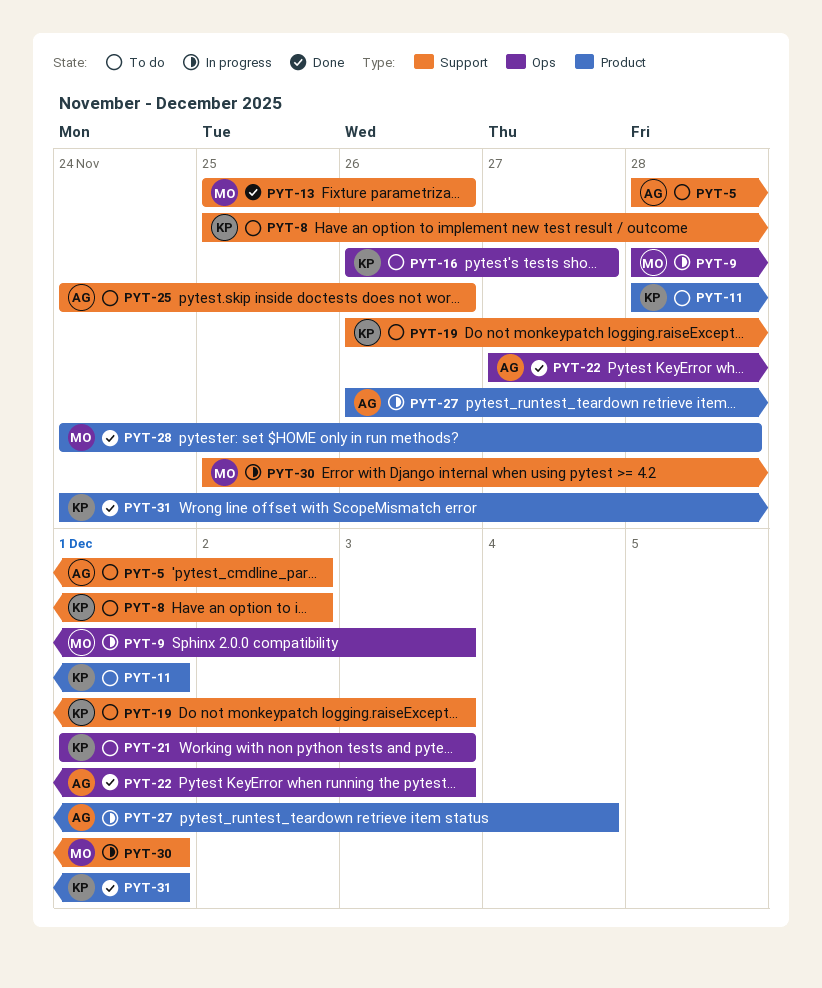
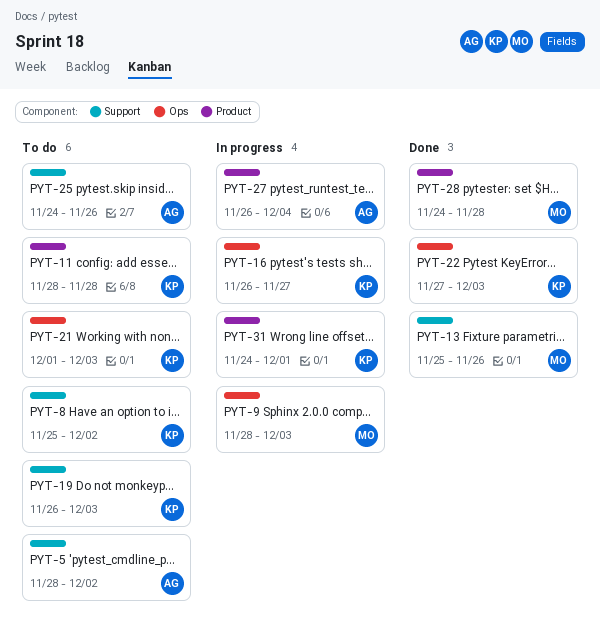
PYT-11, due: Dec 1 -> Nov 28
PYT-16, status: To do -> In progress
PYT-22, owner: AG -> KP
PYT-30: present -> none
PYT-31, status: Done -> In progress

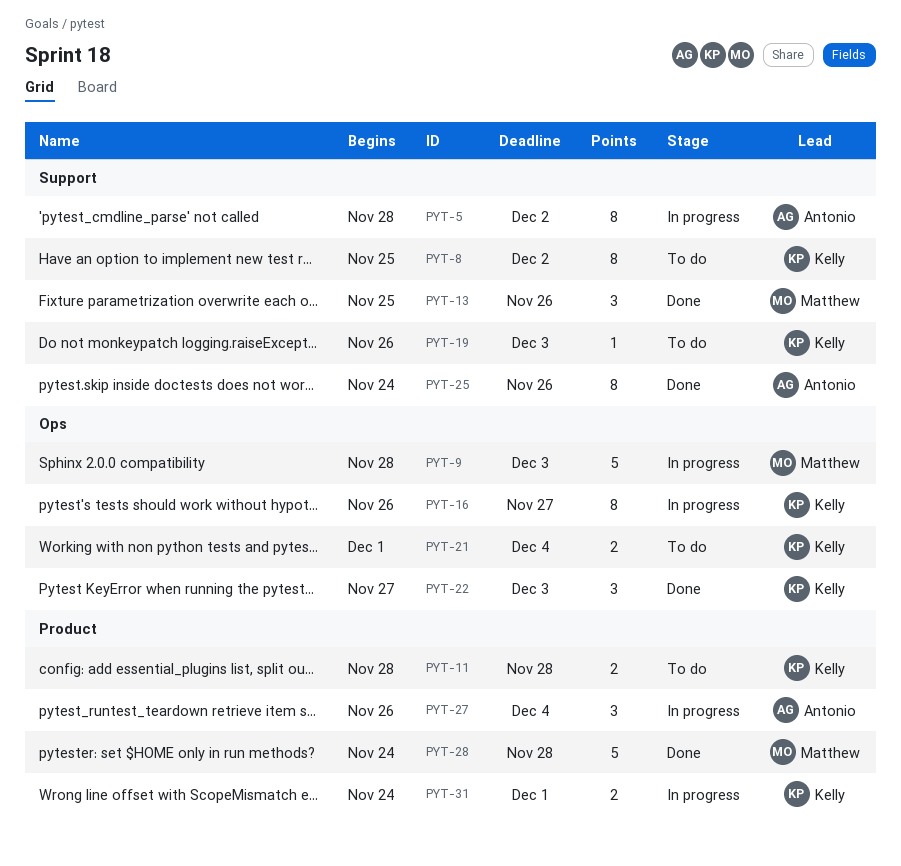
PYT-5, status: To do -> In progress
PYT-21, due: Dec 3 -> Dec 4
PYT-25, status: To do -> Done

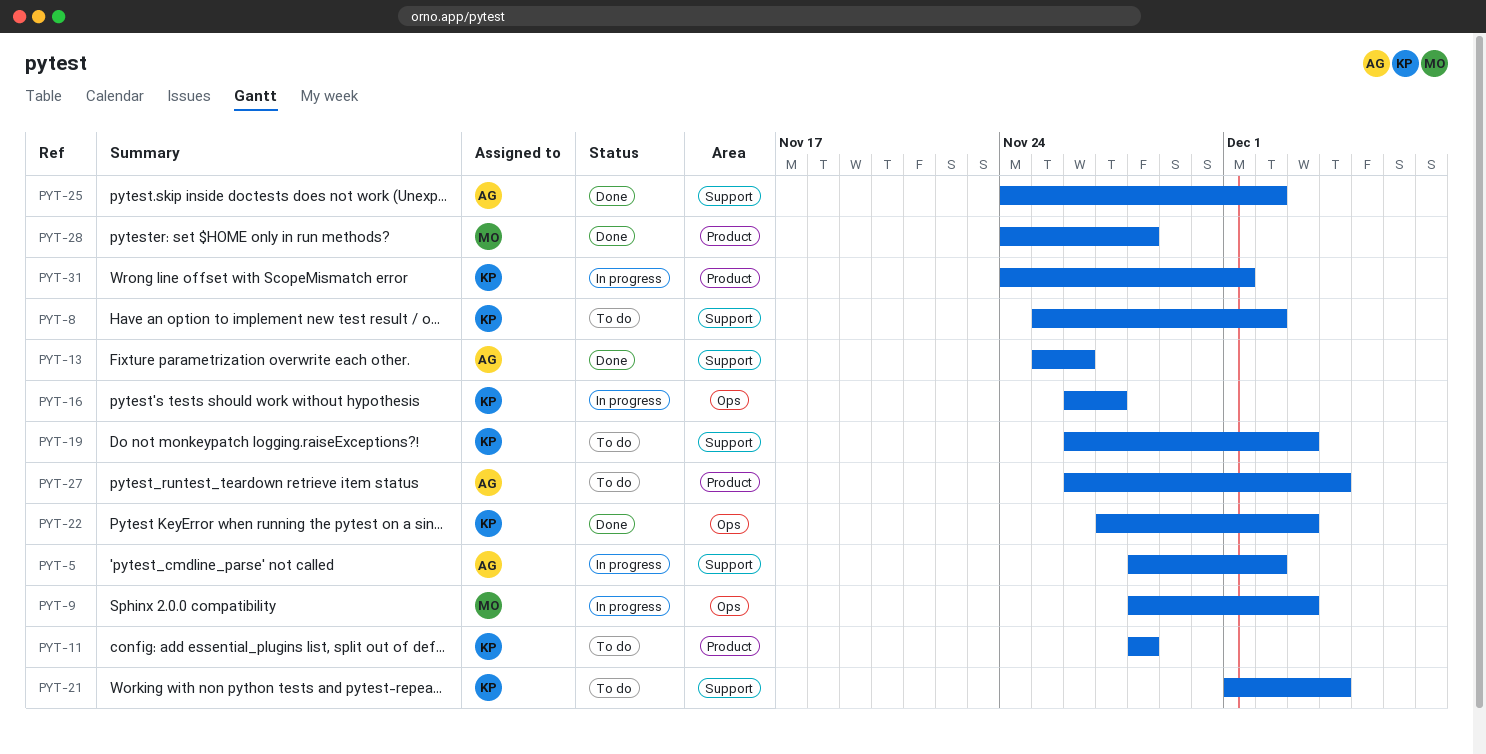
PYT-13, owner: Matthew -> Antonio
PYT-21, label: Ops -> Support
PYT-25, due: Nov 26 -> Dec 2
PYT-27, status: In progress -> To do

